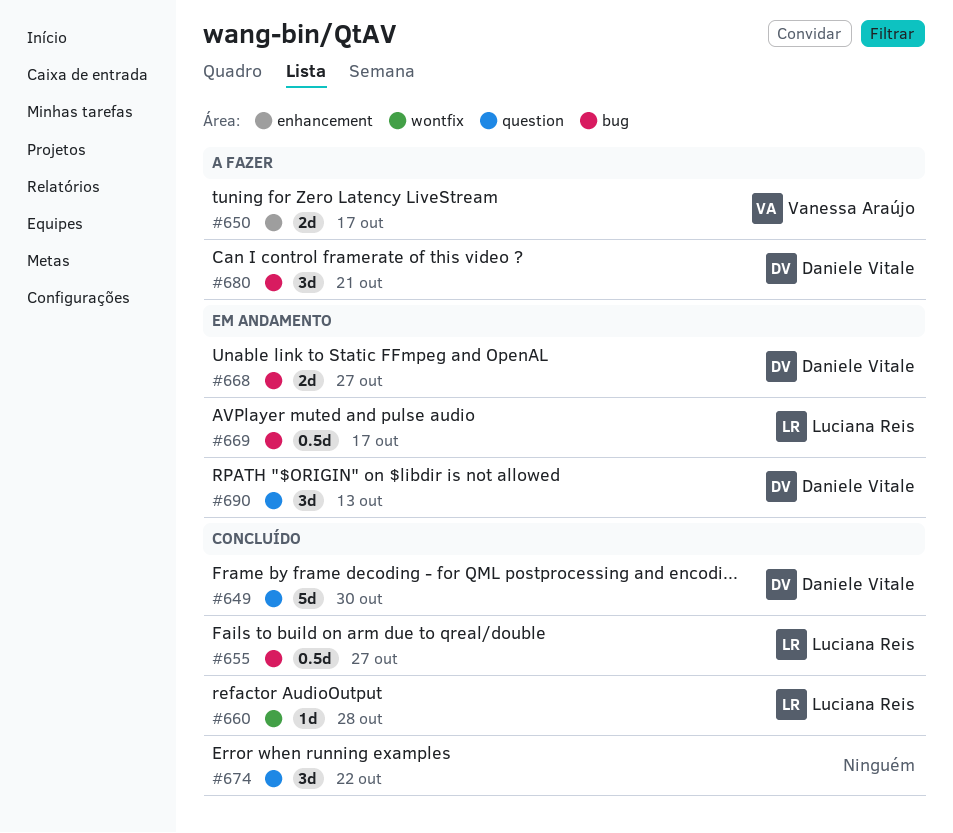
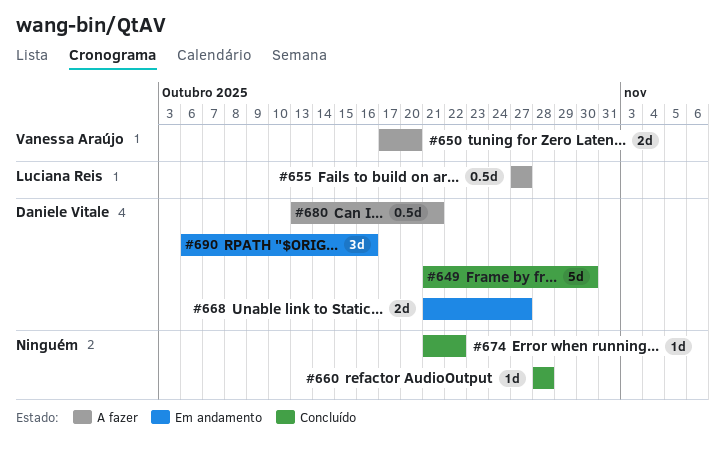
#650, due: Oct 17 -> Oct 20
#655, status: Concluído -> A fazer
#660, owner: Luciana Reis -> none
#669: present -> none
#674, estimate: 3d -> 1d
#680, estimate: 3d -> 0.5d
#690, due: Oct 13 -> Oct 16

